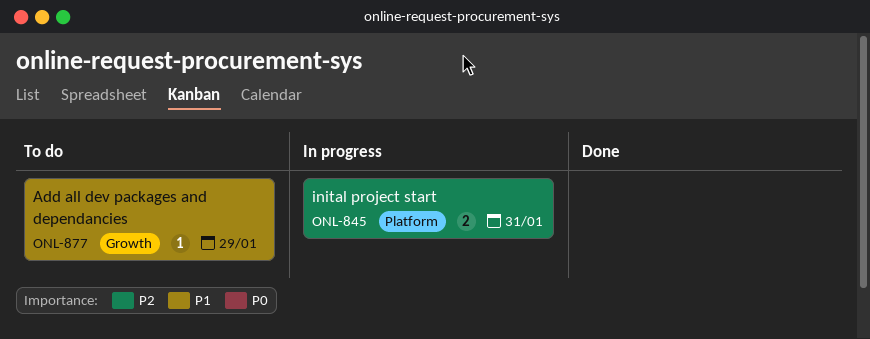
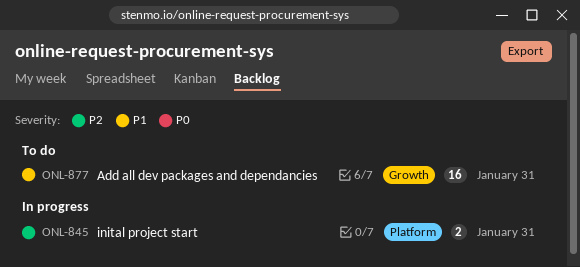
ONL-877, estimate: 1 -> 16
ONL-877, due: Jan 29 -> Jan 31

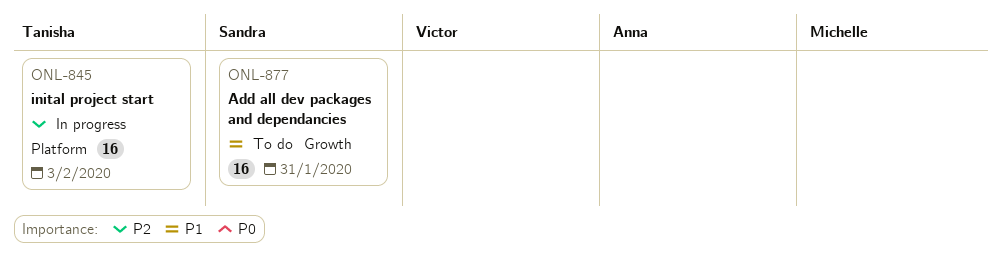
ONL-845, estimate: 2 -> 16
ONL-845, due: Jan 31 -> Feb 3

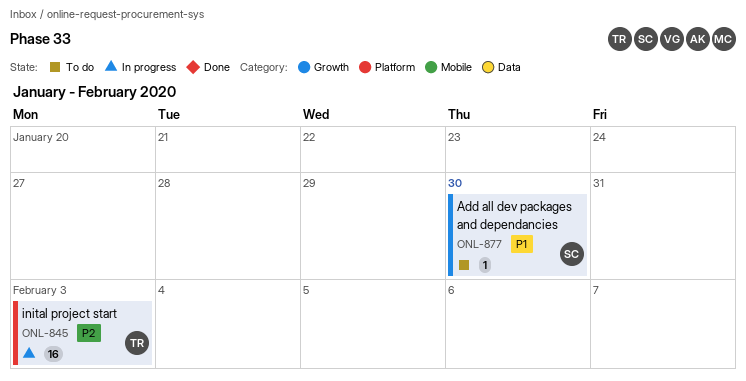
ONL-877, estimate: 16 -> 1
ONL-877, due: Jan 31 -> Jan 30

